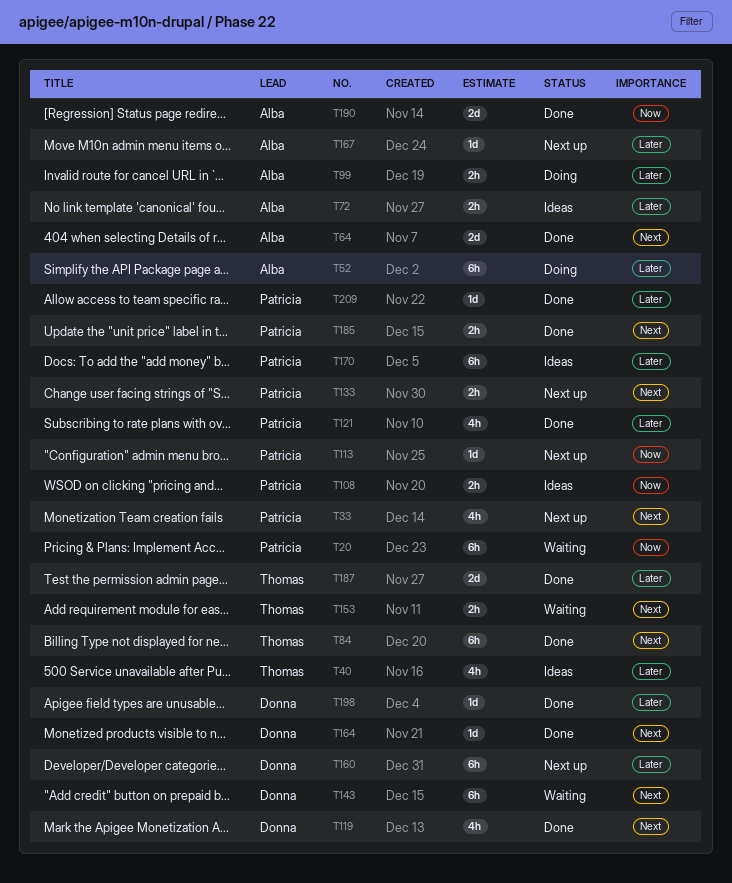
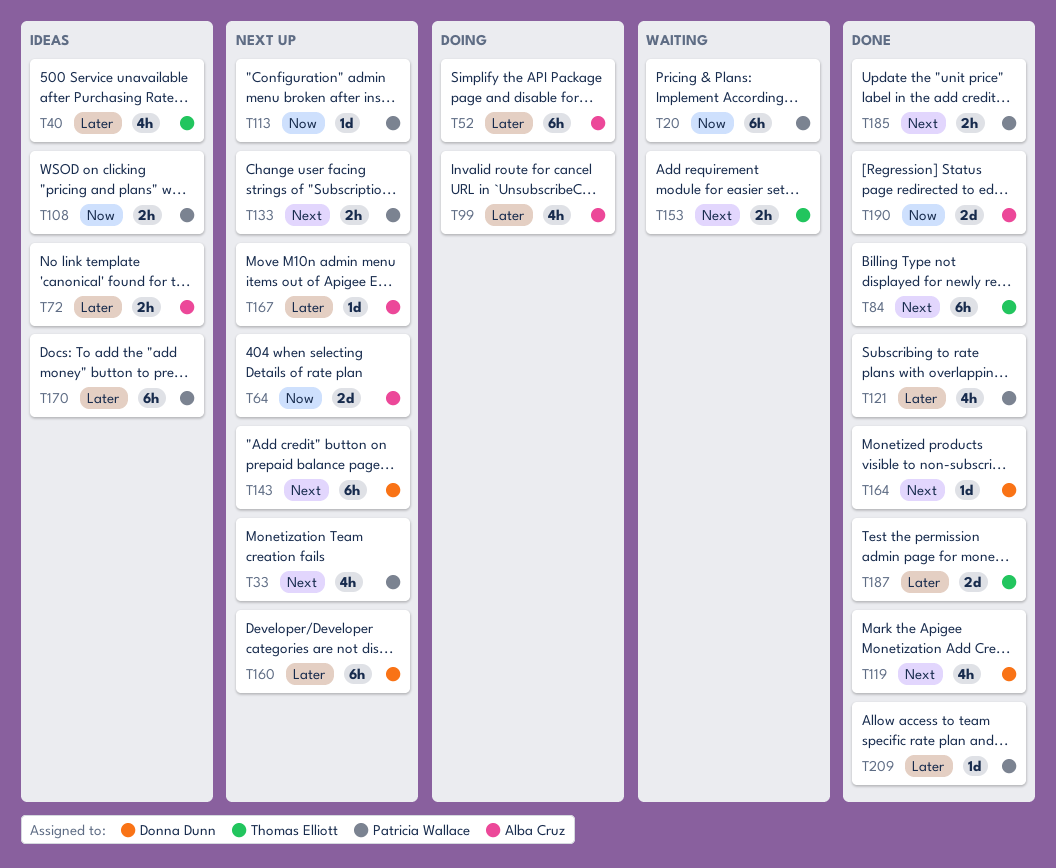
T64, status: Done -> Next up
T64, priority: Next -> Now
T99, estimate: 2h -> 4h
T143, status: Waiting -> Next up
T198: present -> none

